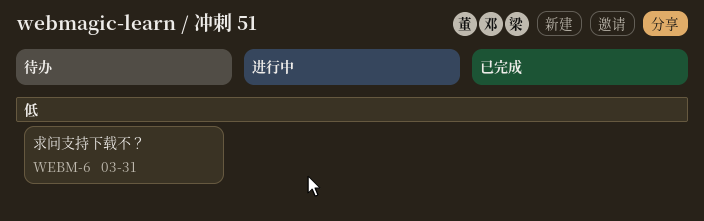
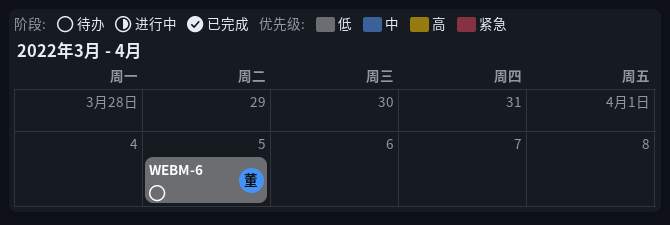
WEBM-6, due: Mar 31 -> Apr 5

